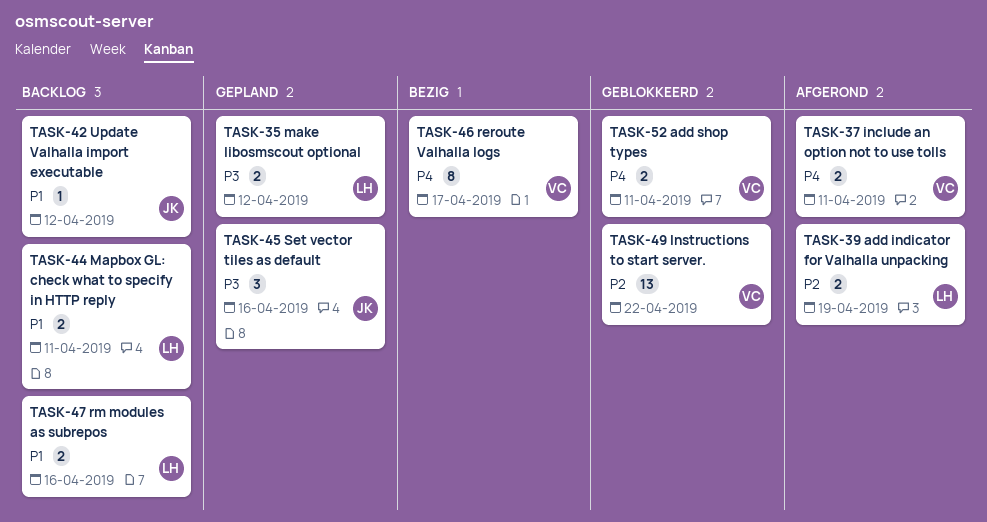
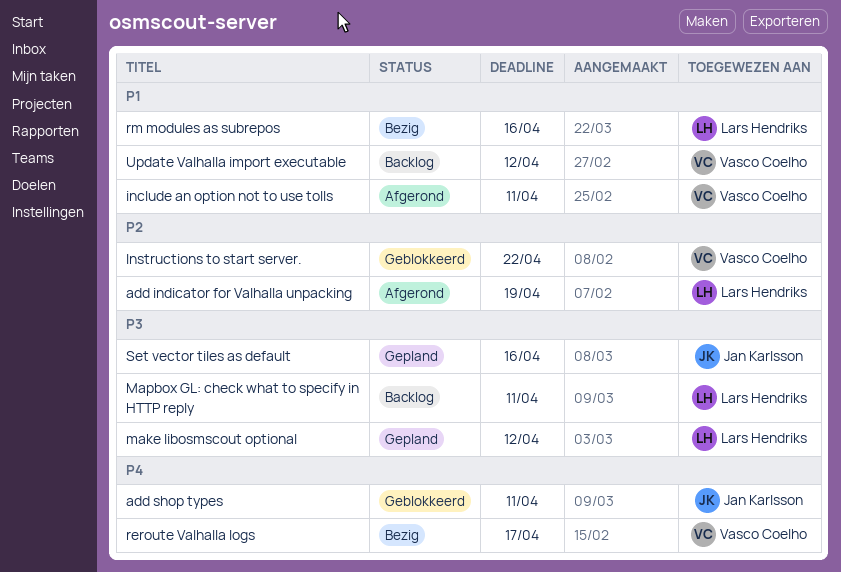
add shop types, owner: Vasco Coelho -> Jan Karlsson
include an option not to use tolls, priority: P4 -> P1
Mapbox GL: check what to specify in HTTP reply, priority: P1 -> P3
rm modules as subrepos, status: Backlog -> Bezig
Update Valhalla import executable, owner: Jan Karlsson -> Vasco Coelho

